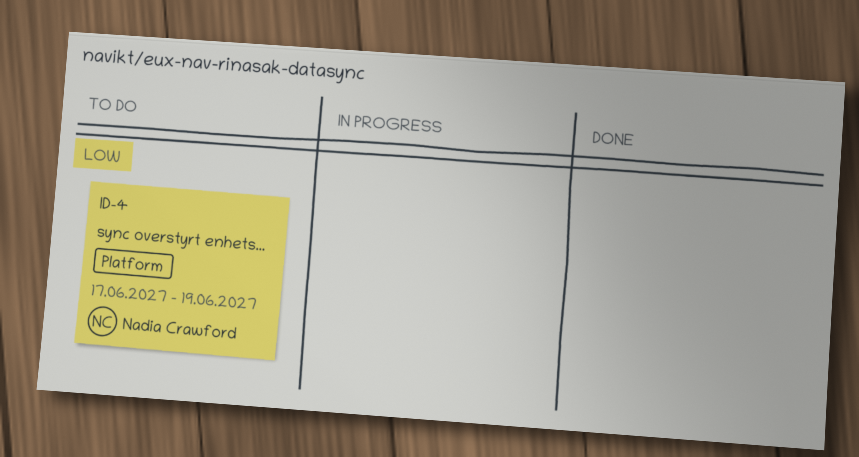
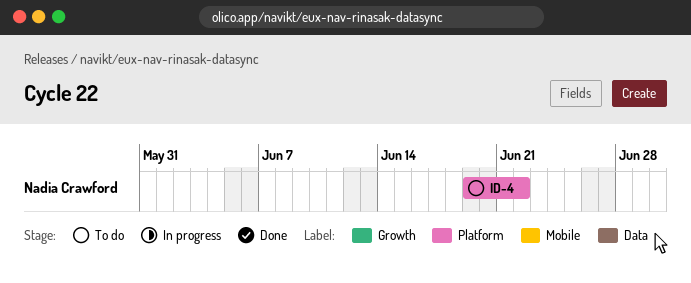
ID-4, start: Jun 17 -> Jun 19
ID-4, due: Jun 19 -> Jun 22

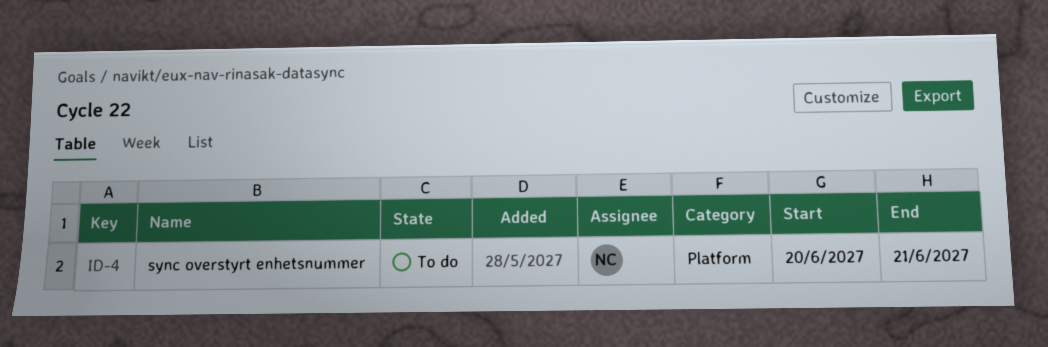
ID-4, start: Jun 19 -> Jun 20
ID-4, due: Jun 22 -> Jun 21

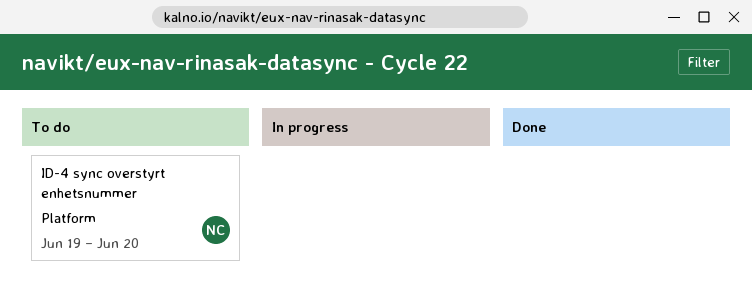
ID-4, start: Jun 20 -> Jun 19
ID-4, due: Jun 21 -> Jun 20

